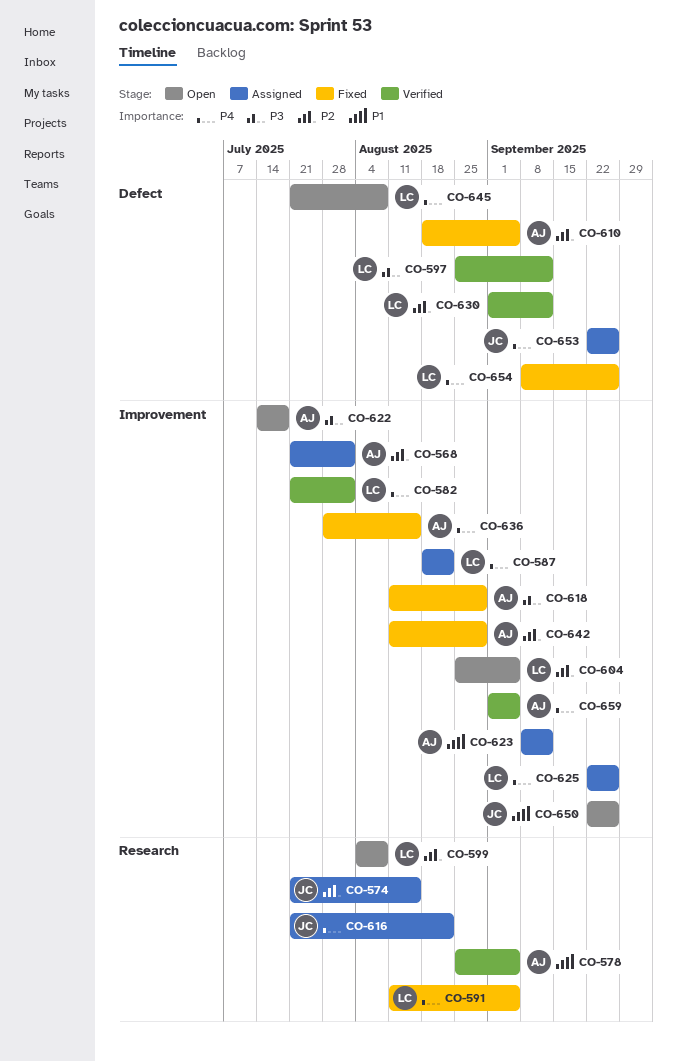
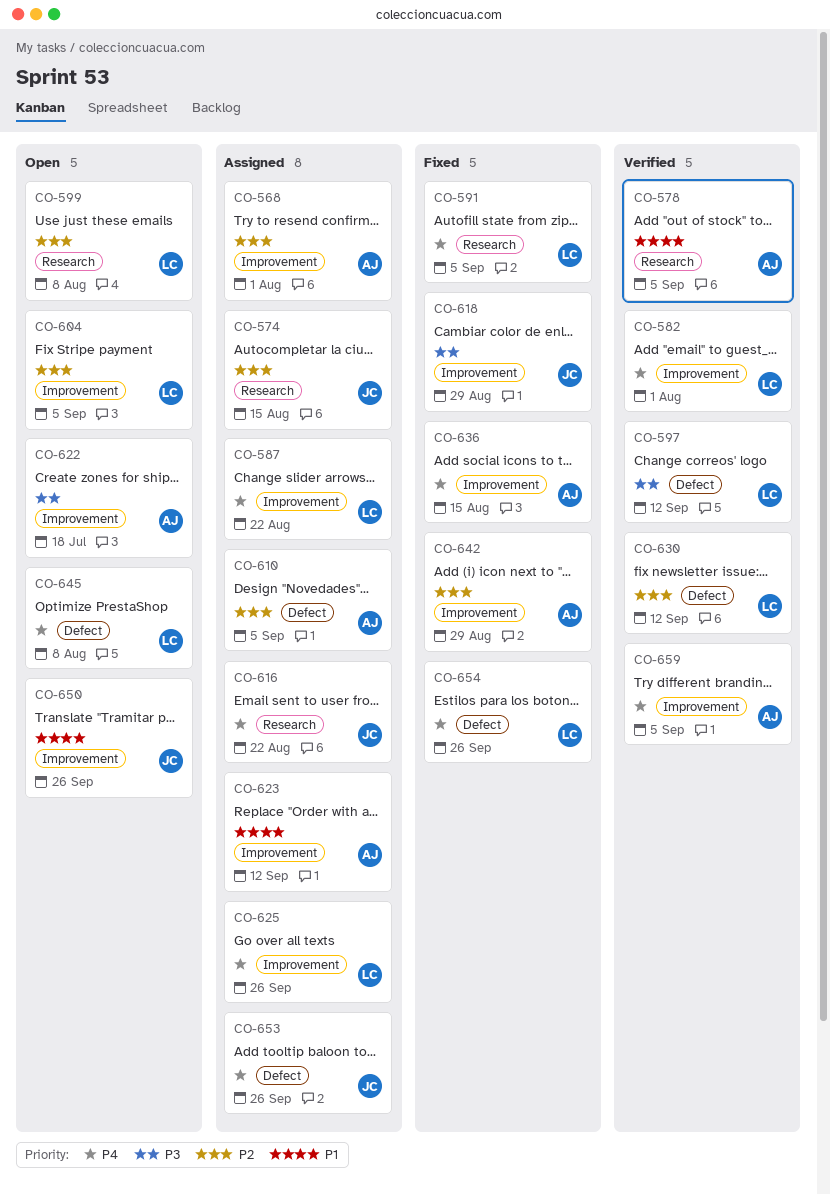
CO-610, status: Fixed -> Assigned
CO-618, owner: AJ -> JC

